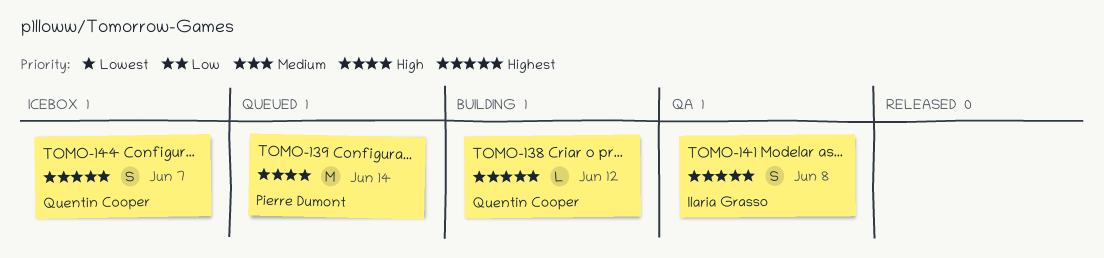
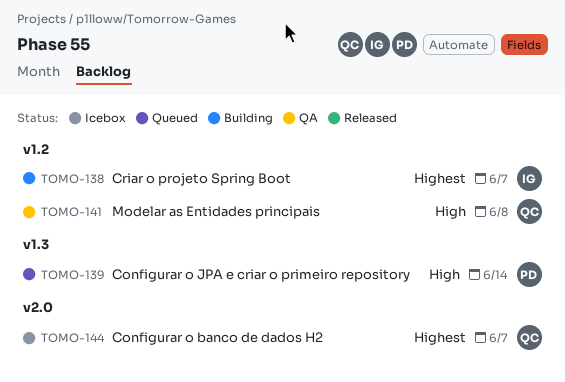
TOMO-138, owner: Quentin Cooper -> Ilaria Grasso
TOMO-138, due: Jun 12 -> Jun 7
TOMO-141, owner: Ilaria Grasso -> Quentin Cooper
TOMO-141, priority: Highest -> High

